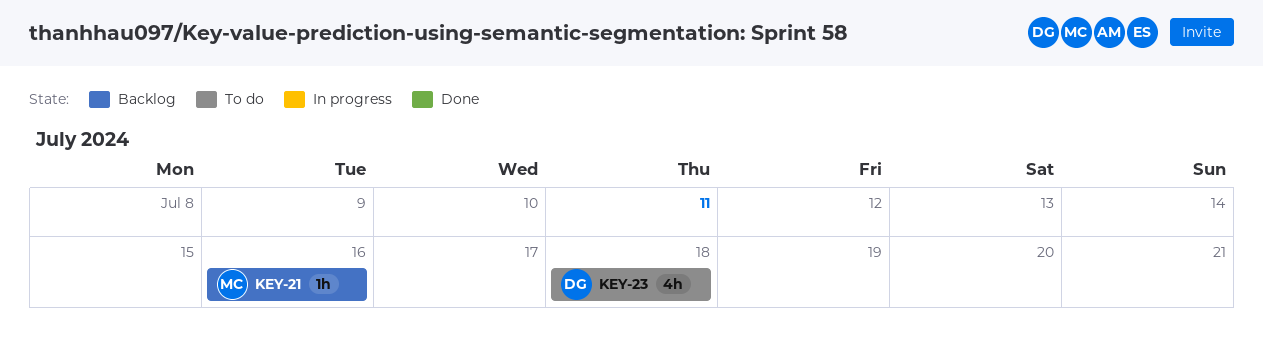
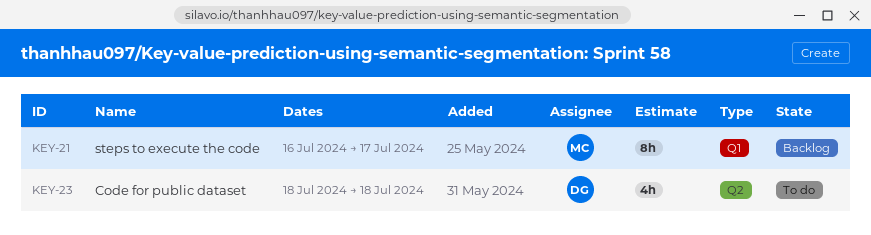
KEY-21, estimate: 1h -> 8h
KEY-21, due: Jul 16 -> Jul 17

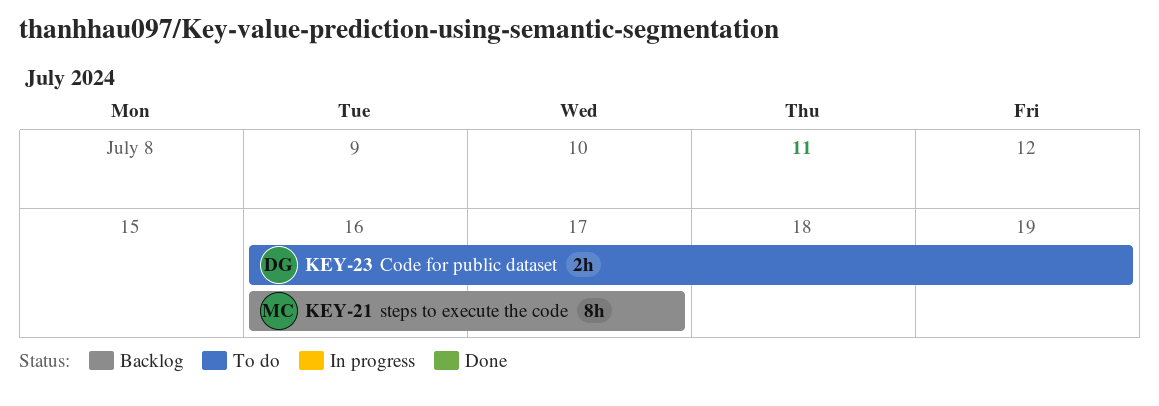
KEY-23, estimate: 4h -> 2h
KEY-23, start: Jul 18 -> Jul 16
KEY-23, due: Jul 18 -> Jul 19

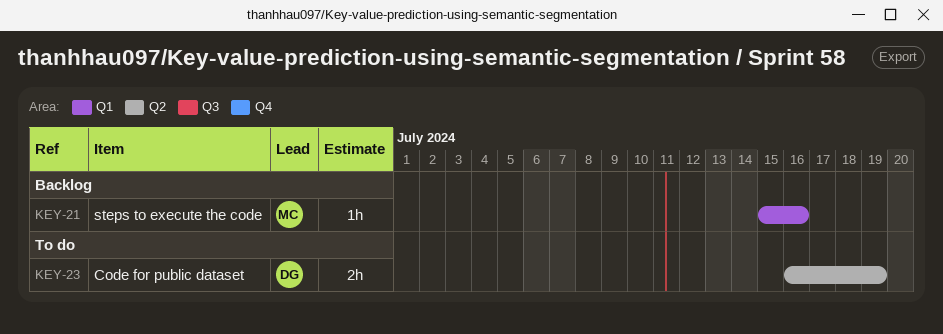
KEY-21, estimate: 8h -> 1h
KEY-21, start: Jul 16 -> Jul 15
KEY-21, due: Jul 17 -> Jul 16

